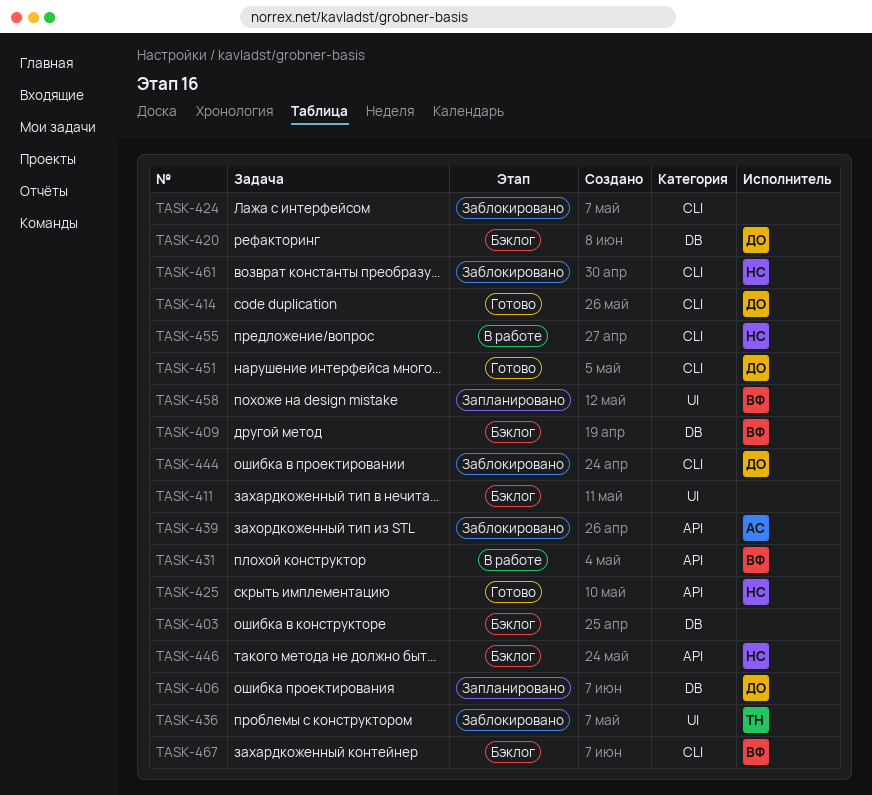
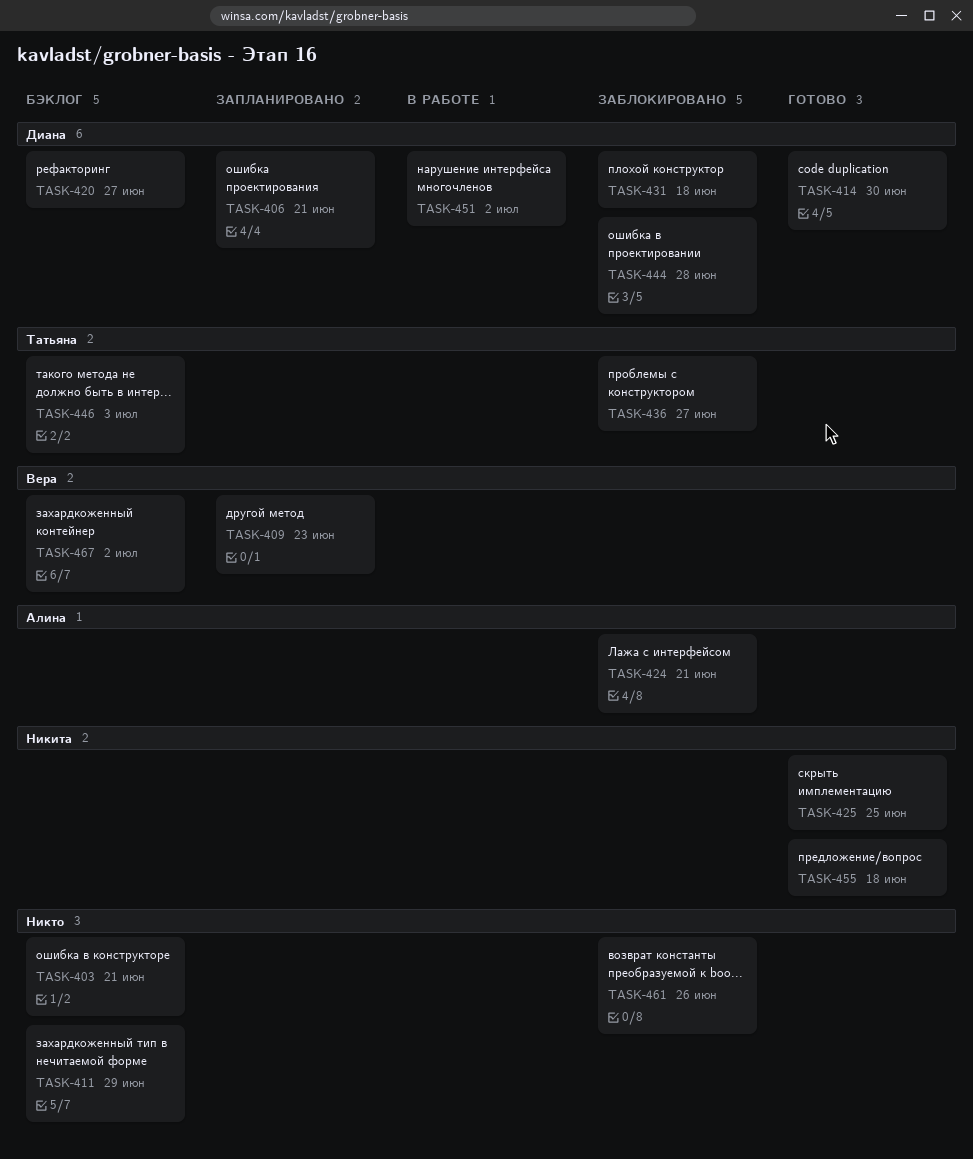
TASK-409, status: Бэклог -> Запланировано
TASK-424, owner: none -> Алина
TASK-431, status: В работе -> Заблокировано
TASK-431, owner: Вера -> Диана
TASK-439: present -> none
TASK-446, owner: Никита -> Татьяна
TASK-451, status: Готово -> В работе
TASK-455, status: В работе -> Готово
TASK-458: present -> none
TASK-461, owner: Никита -> none

